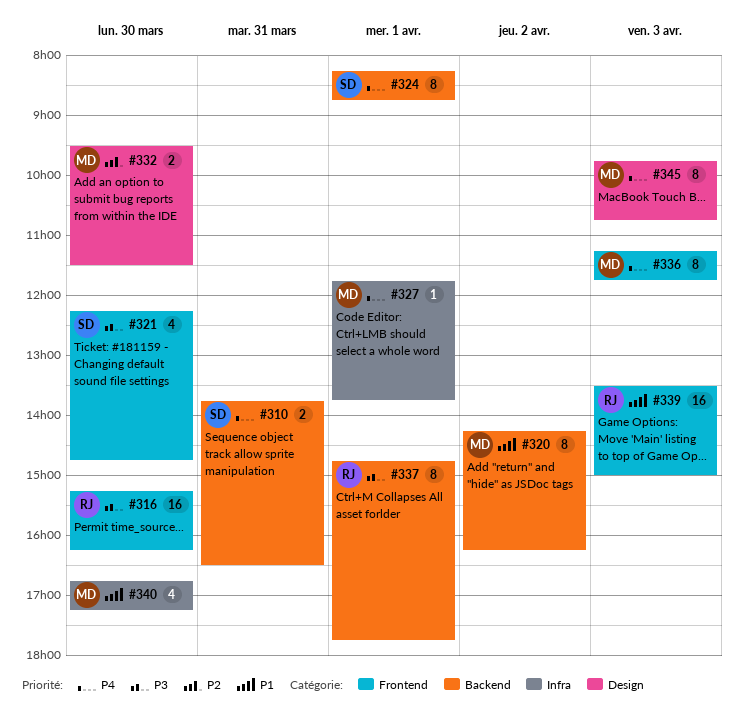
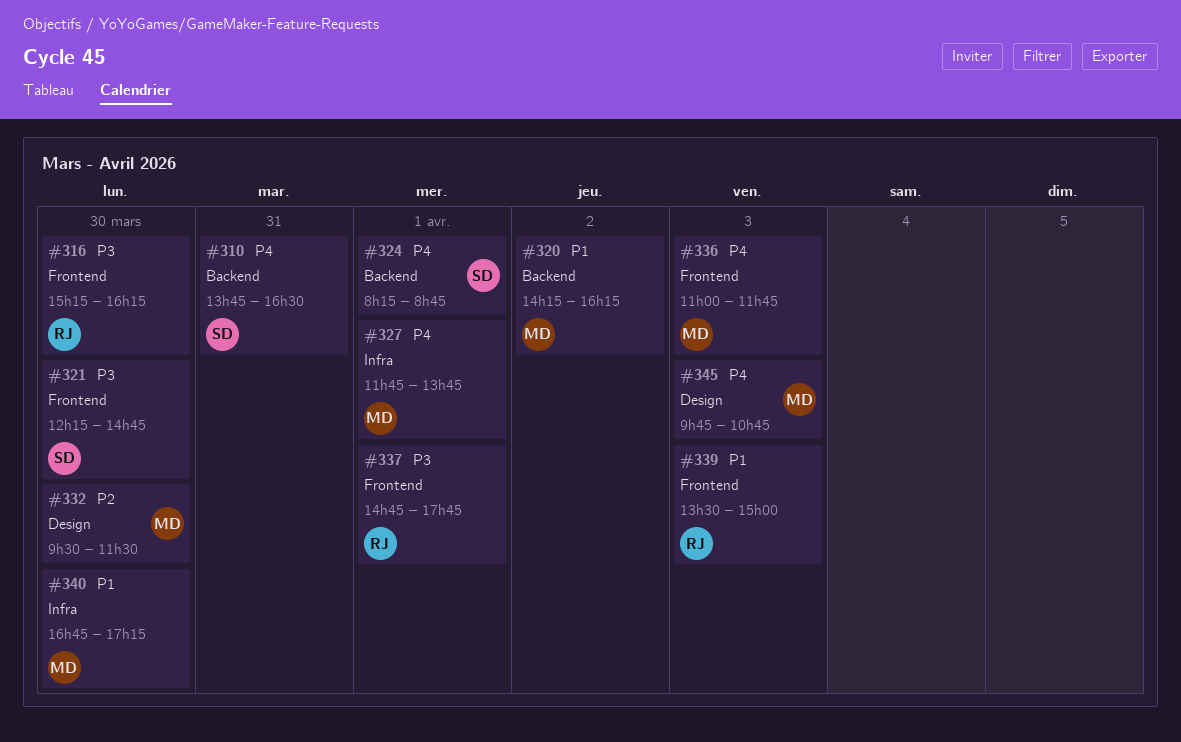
#336, begins: 11:15 -> 11:00
#337, label: Backend -> Frontend

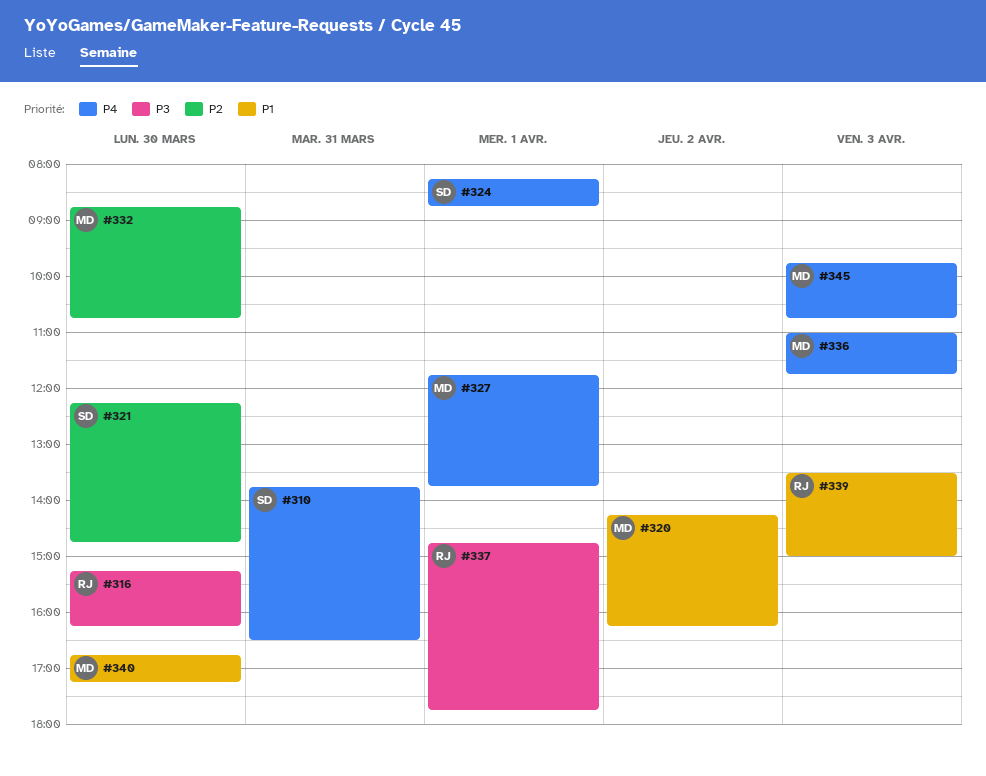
#321, priority: P3 -> P2
#332, begins: 09:30 -> 08:45
#332, ends: 11:30 -> 10:45

